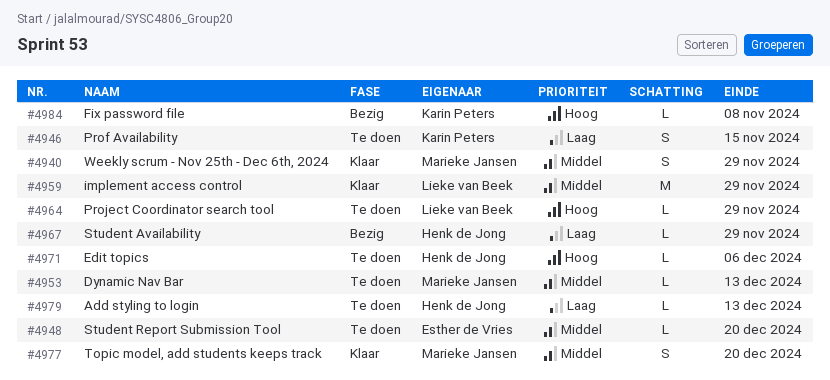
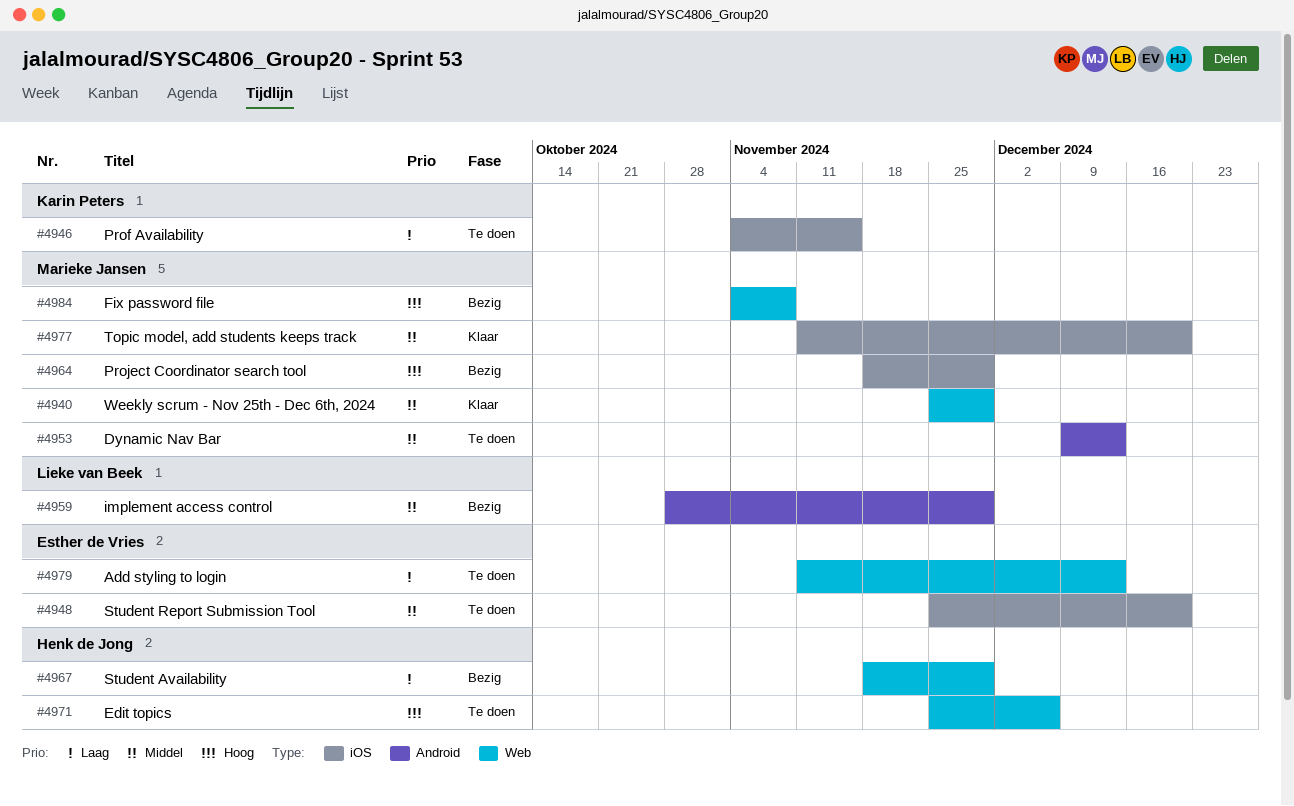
#4959, status: Klaar -> Bezig
#4964, status: Te doen -> Bezig
#4964, owner: Lieke van Beek -> Marieke Jansen
#4979, owner: Henk de Jong -> Esther de Vries
#4984, owner: Karin Peters -> Marieke Jansen

